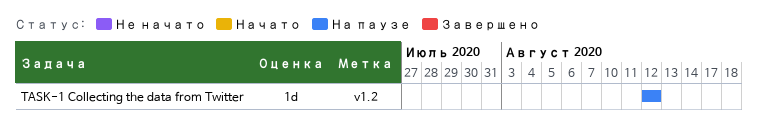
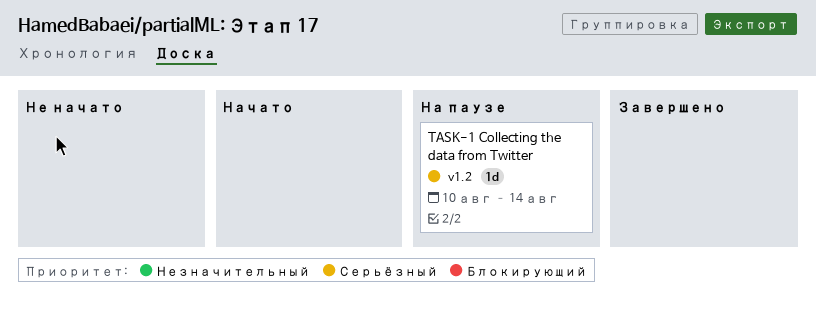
TASK-1 Collecting the data from Twitter, start: Aug 12 -> Aug 10
TASK-1 Collecting the data from Twitter, due: Aug 12 -> Aug 14

